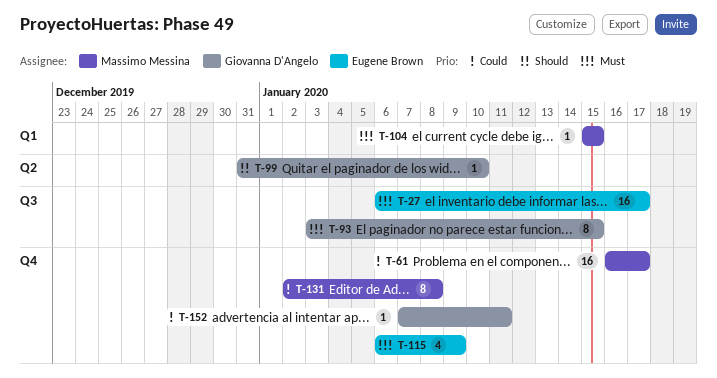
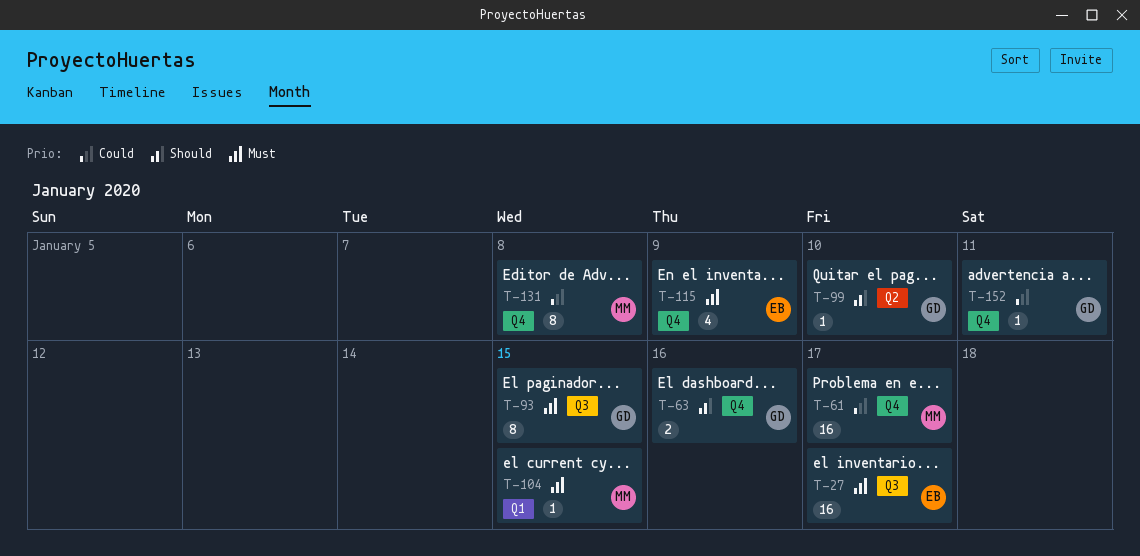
T-63: none -> present

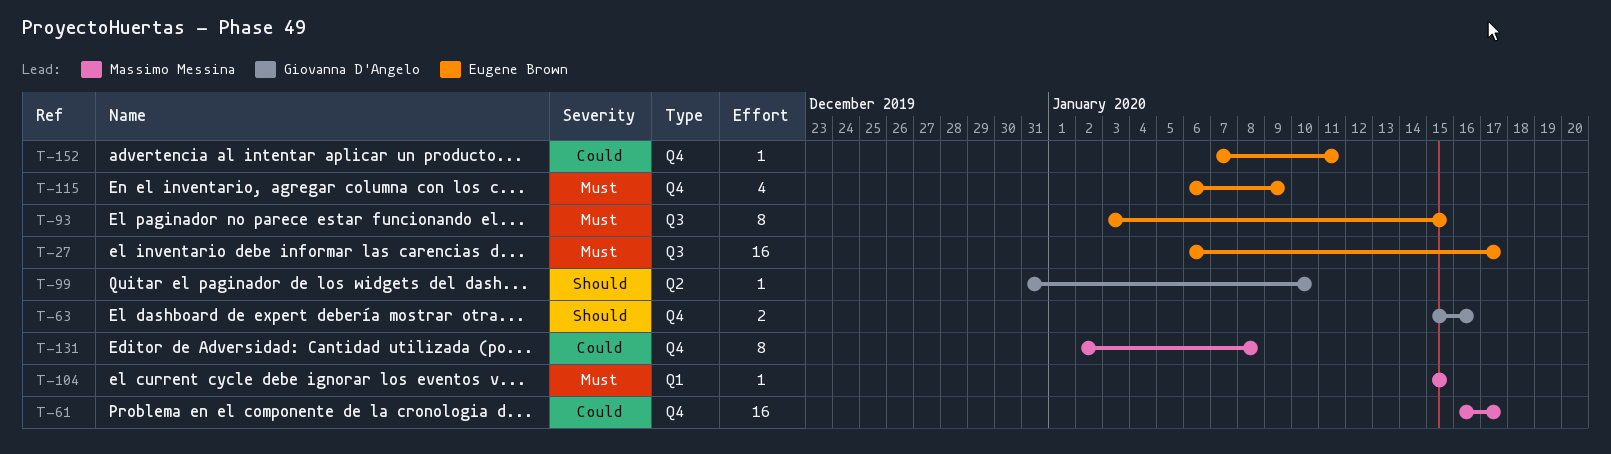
T-93, owner: Giovanna D'Angelo -> Eugene Brown
T-152, owner: Giovanna D'Angelo -> Eugene Brown

